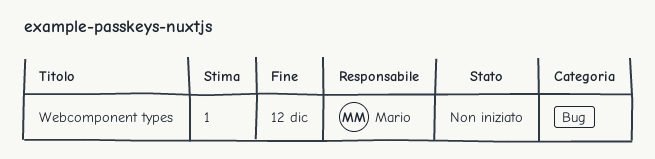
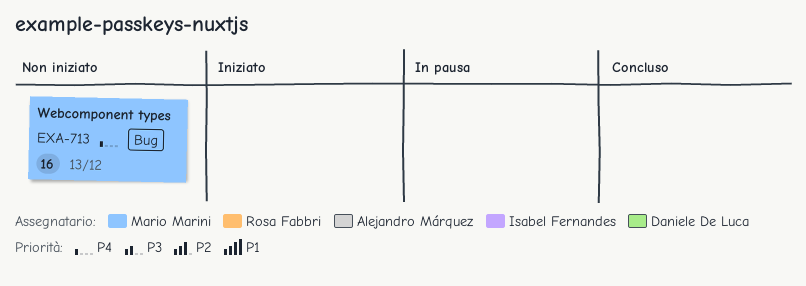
Webcomponent types, estimate: 1 -> 16
Webcomponent types, due: Dec 12 -> Dec 13

